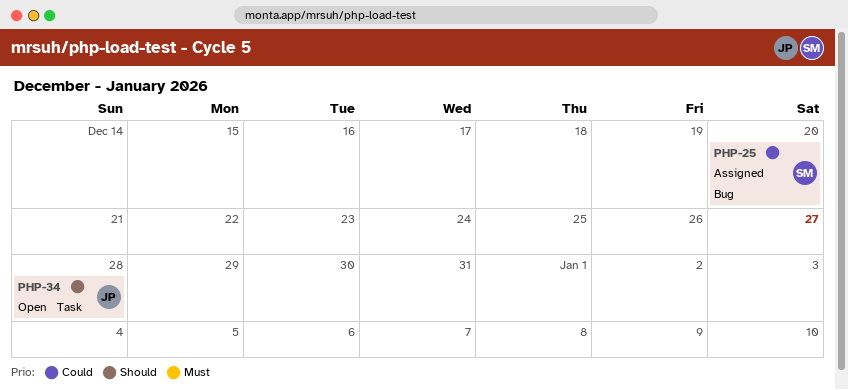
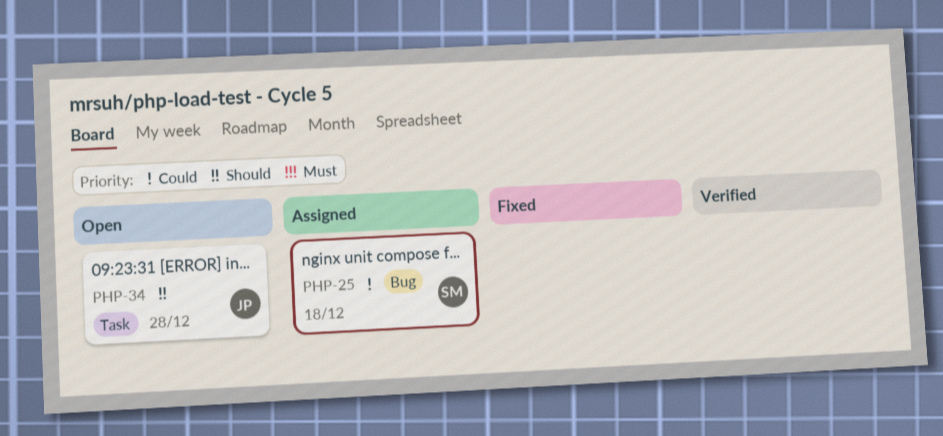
PHP-25, due: Dec 20 -> Dec 18

